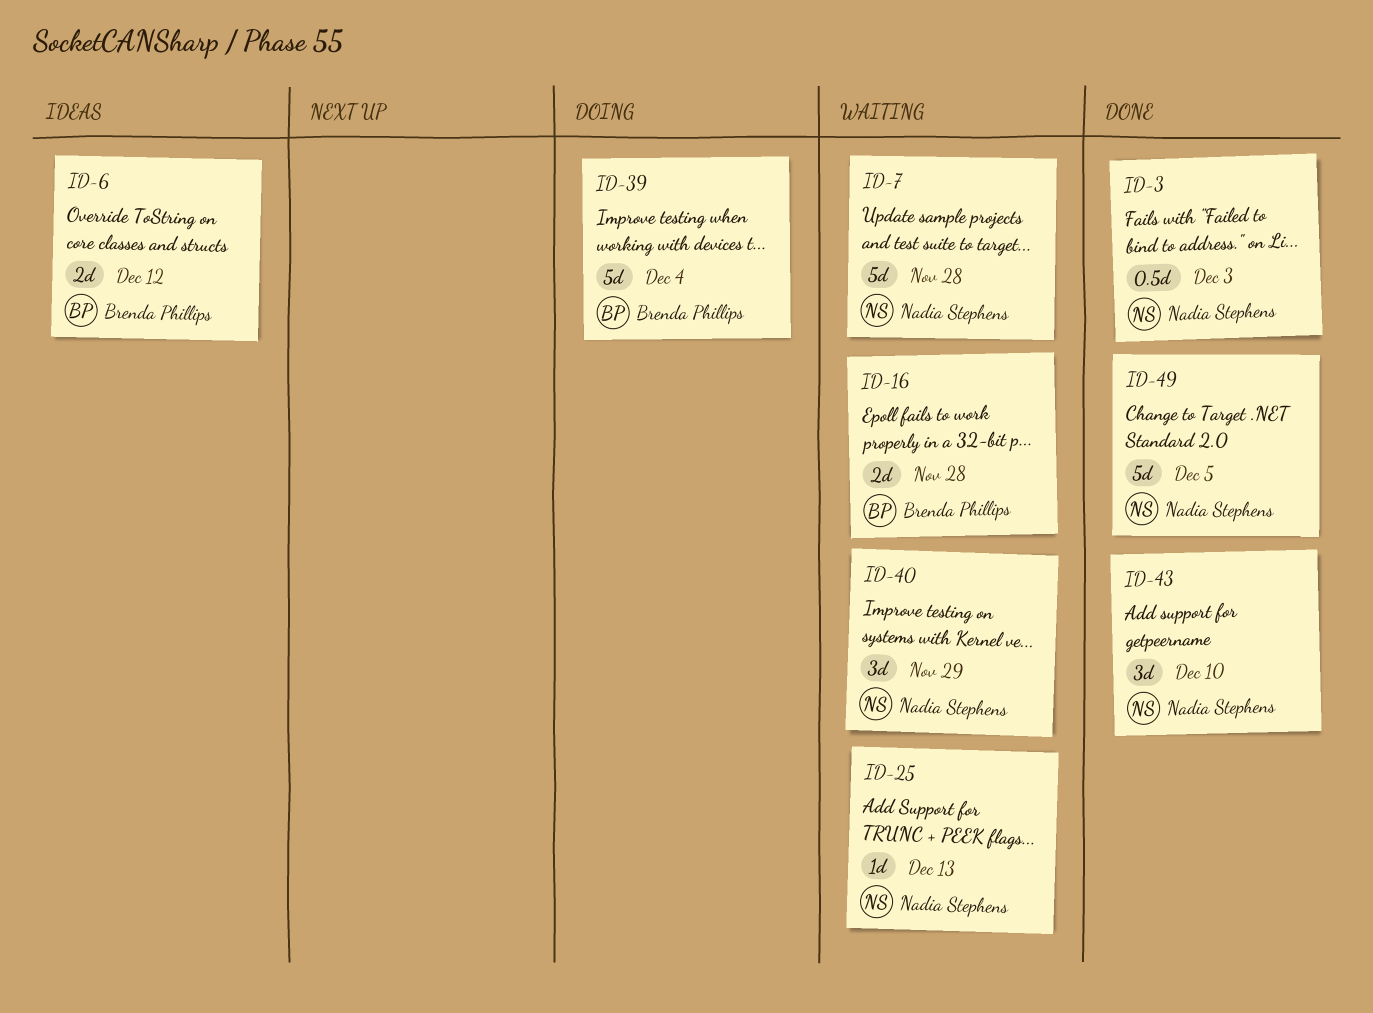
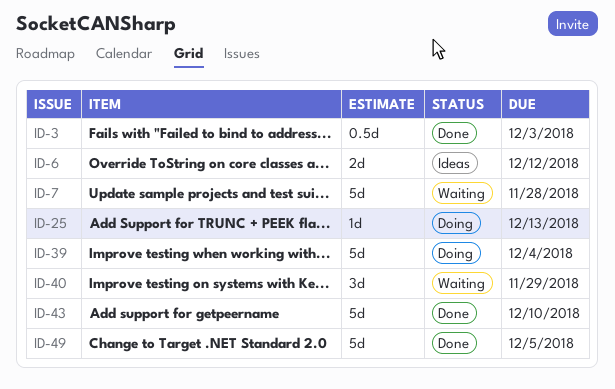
ID-16: present -> none
ID-25, status: Waiting -> Doing
ID-43, estimate: 3d -> 5d

